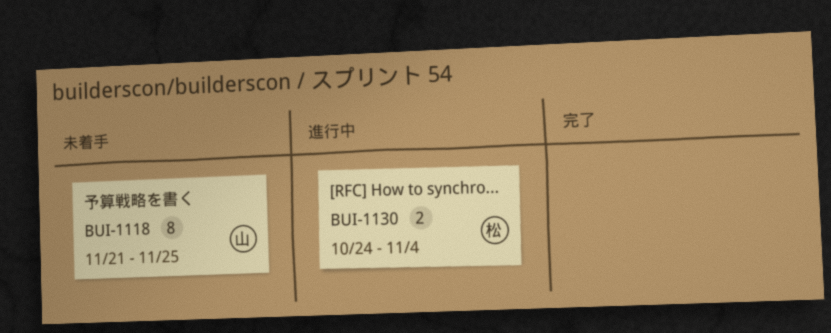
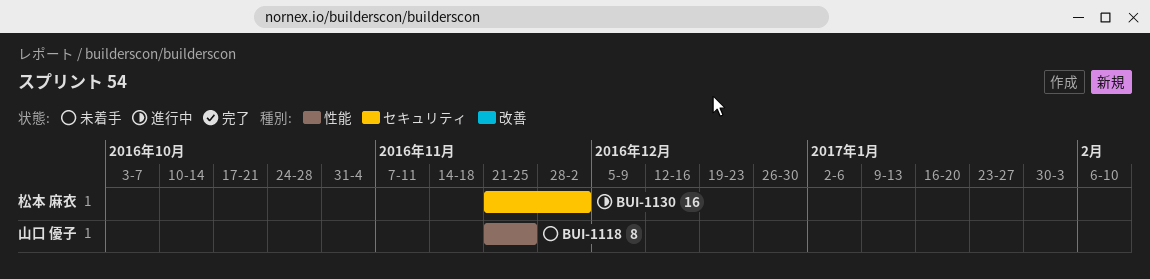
BUI-1130, estimate: 2 -> 16
BUI-1130, start: Oct 24 -> Nov 21
BUI-1130, due: Nov 4 -> Dec 2

